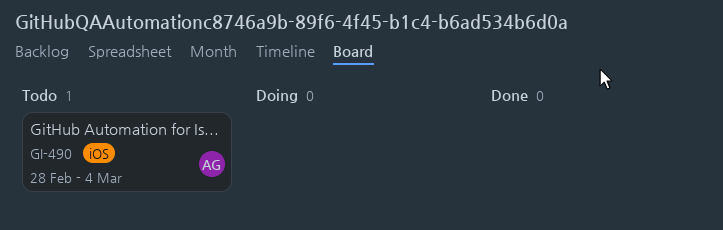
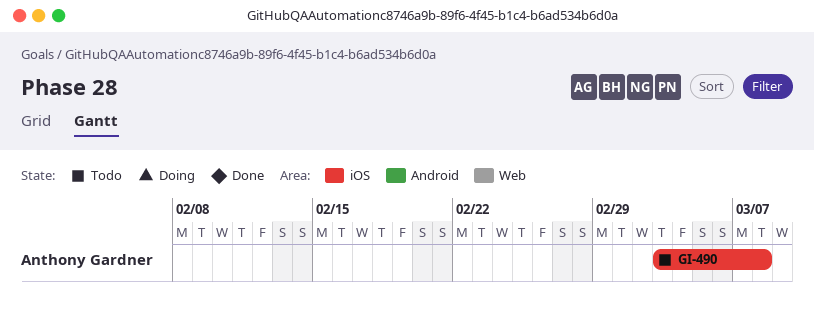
GI-490, start: Feb 28 -> Mar 3
GI-490, due: Mar 4 -> Mar 8

